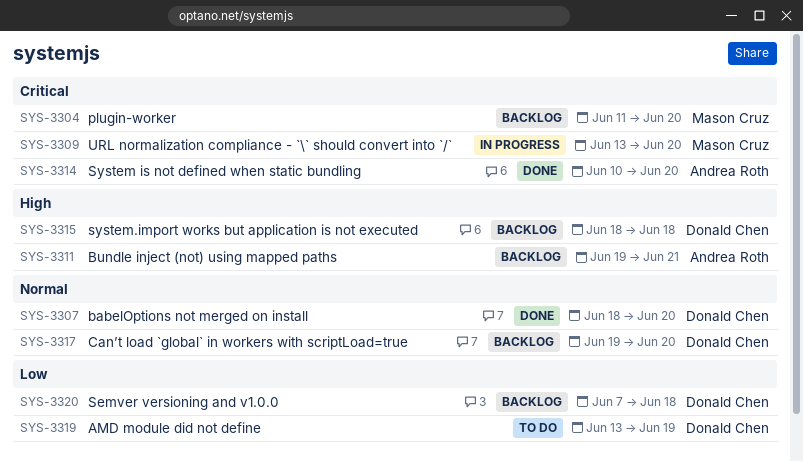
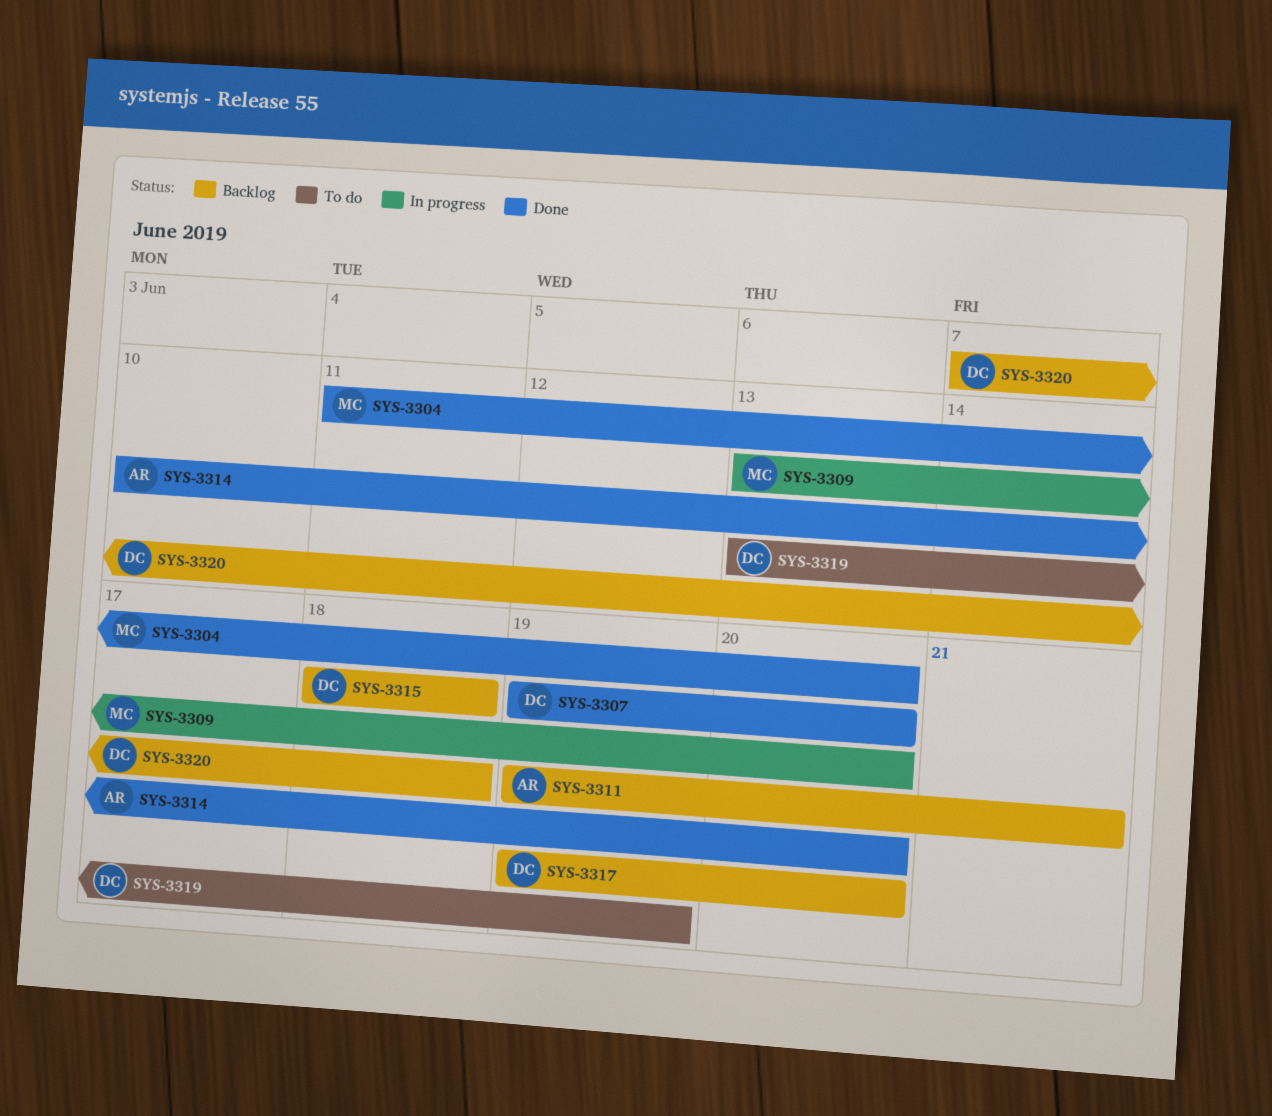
SYS-3304, status: Backlog -> Done
SYS-3307, start: Jun 18 -> Jun 19

